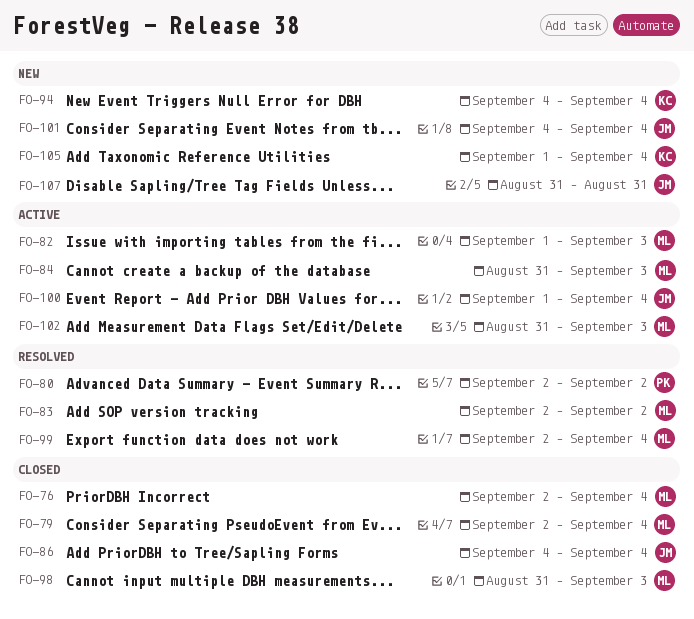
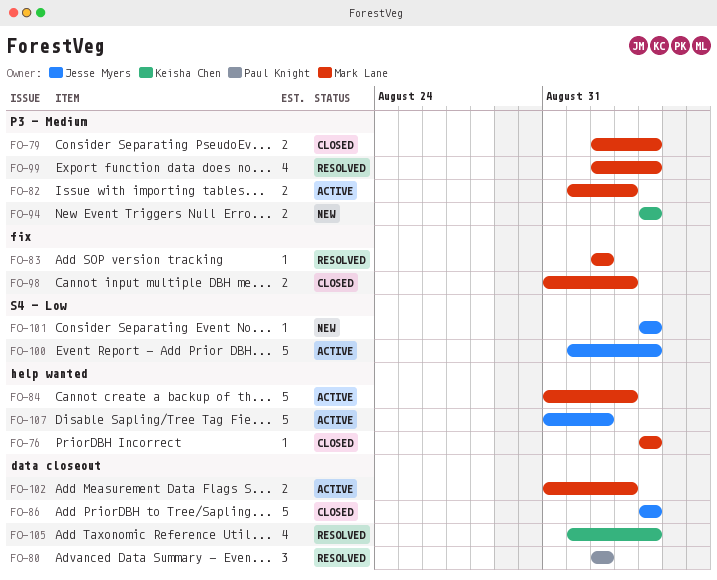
FO-76, start: Sep 2 -> Sep 4
FO-105, status: New -> Resolved
FO-107, status: New -> Active
FO-107, due: Aug 31 -> Sep 2

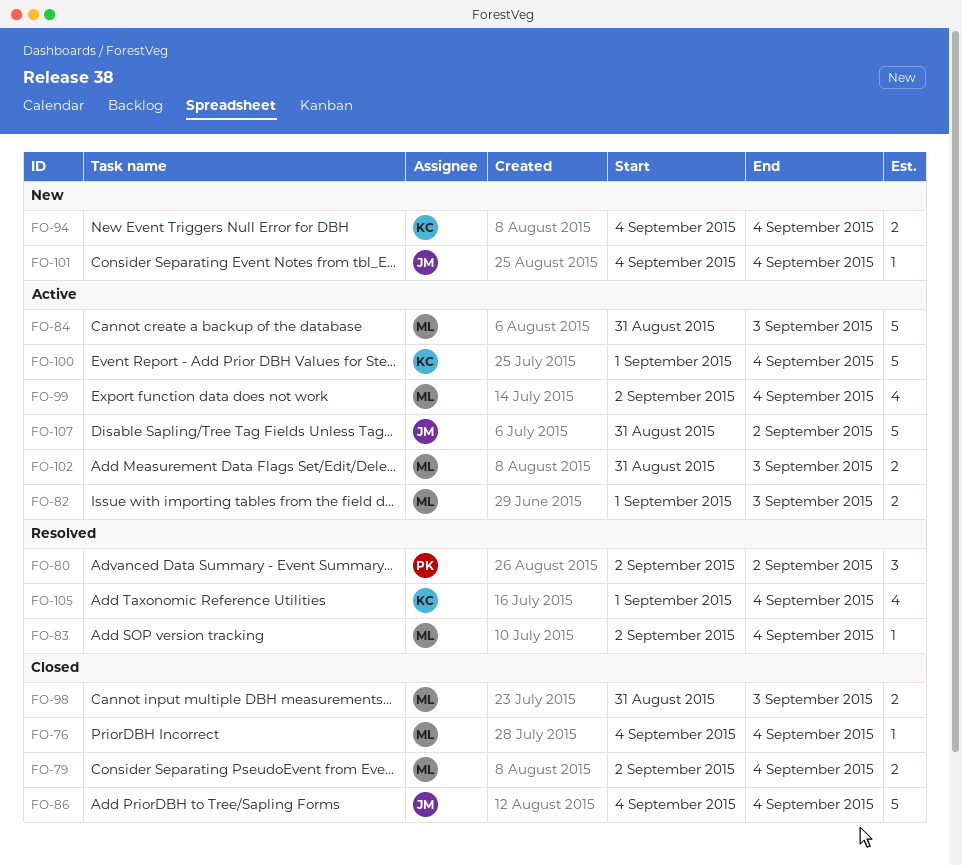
FO-83, due: Sep 2 -> Sep 4
FO-99, status: Resolved -> Active
FO-100, owner: Jesse Myers -> Keisha Chen

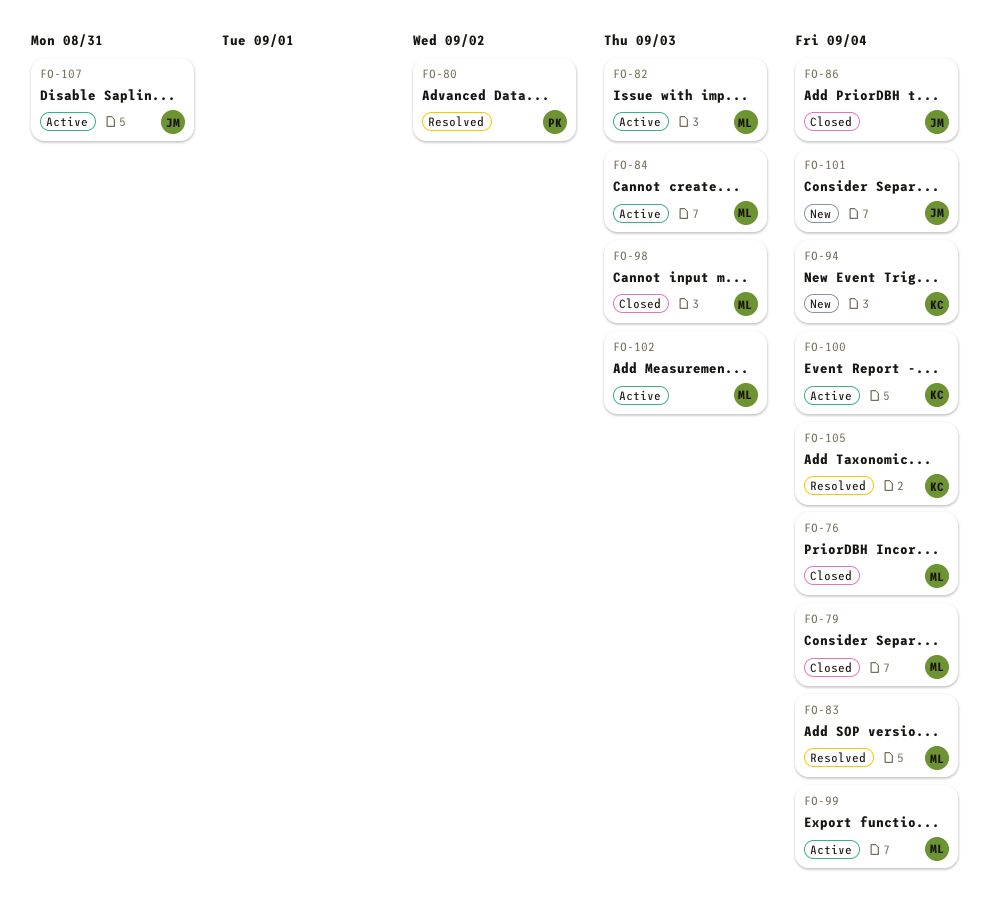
FO-107, due: Sep 2 -> Aug 31

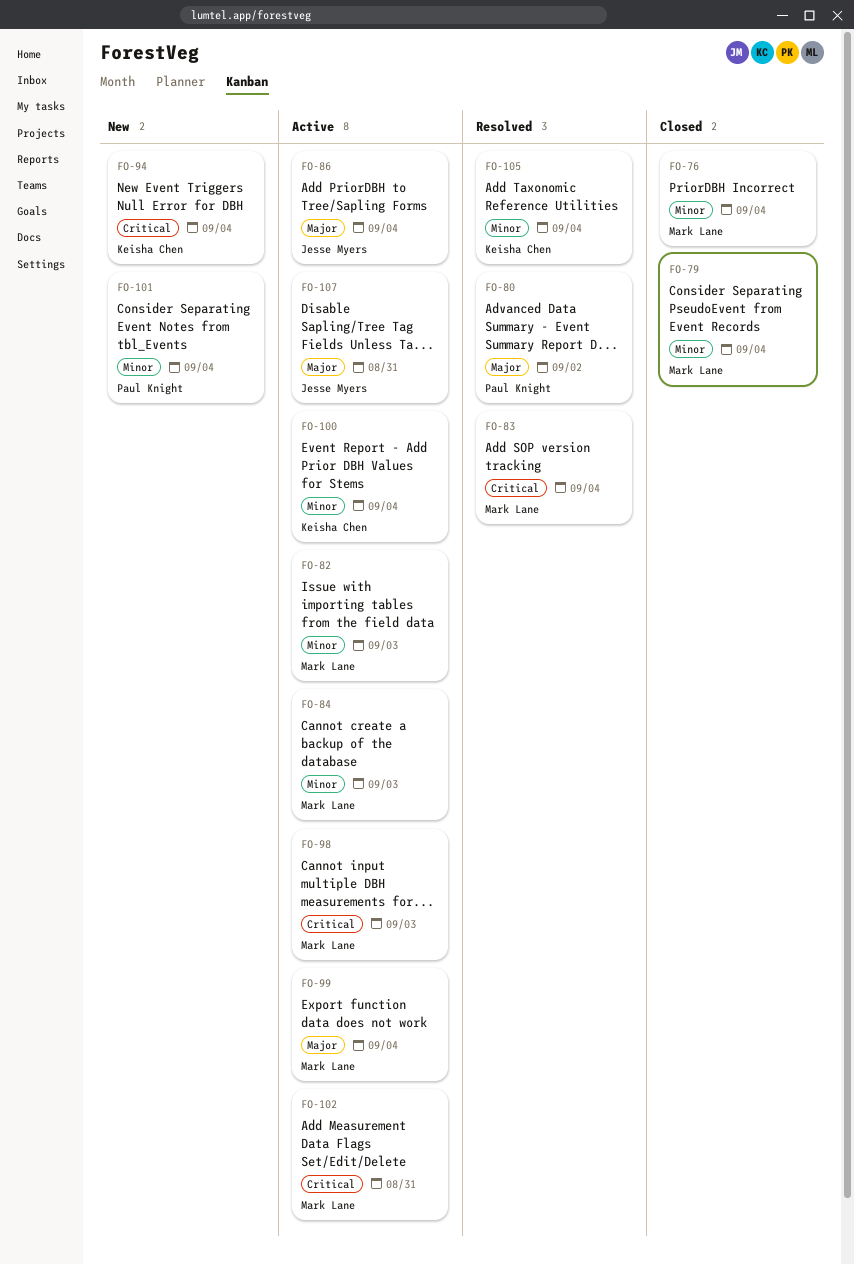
FO-86, status: Closed -> Active
FO-98, status: Closed -> Active
FO-101, owner: Jesse Myers -> Paul Knight
FO-102, due: Sep 3 -> Aug 31

